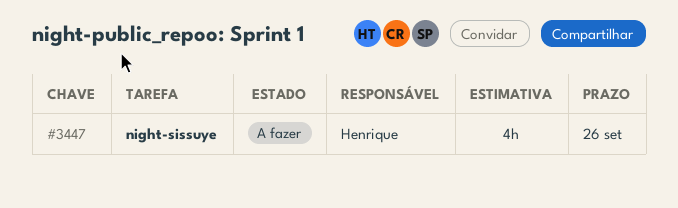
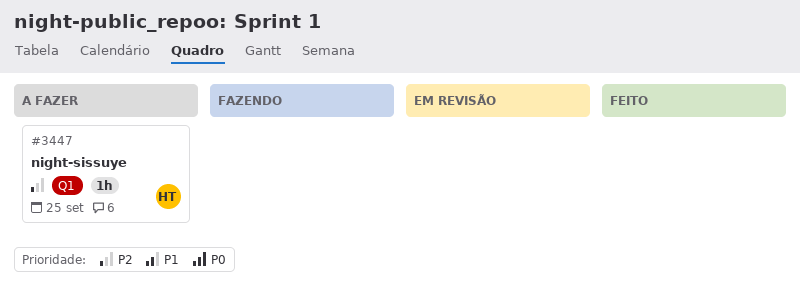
#3447, estimate: 4h -> 1h
#3447, due: Sep 26 -> Sep 25

